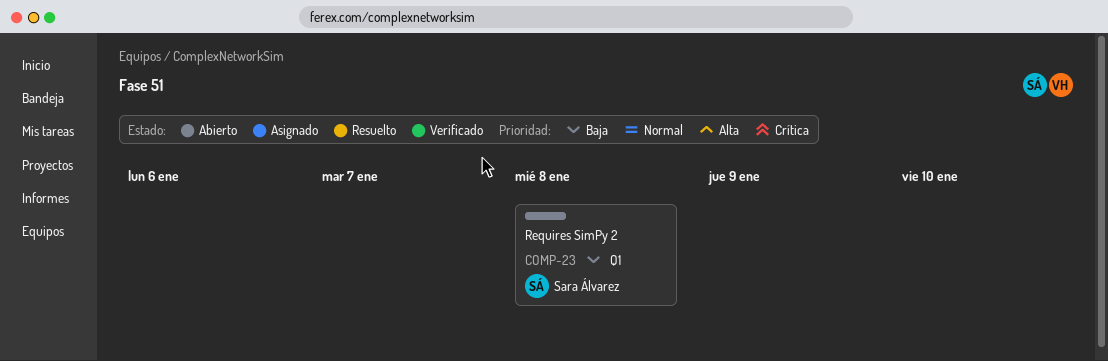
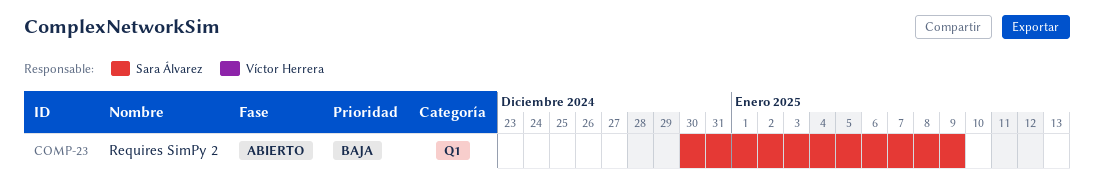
COMP-23, due: Jan 8 -> Jan 9

